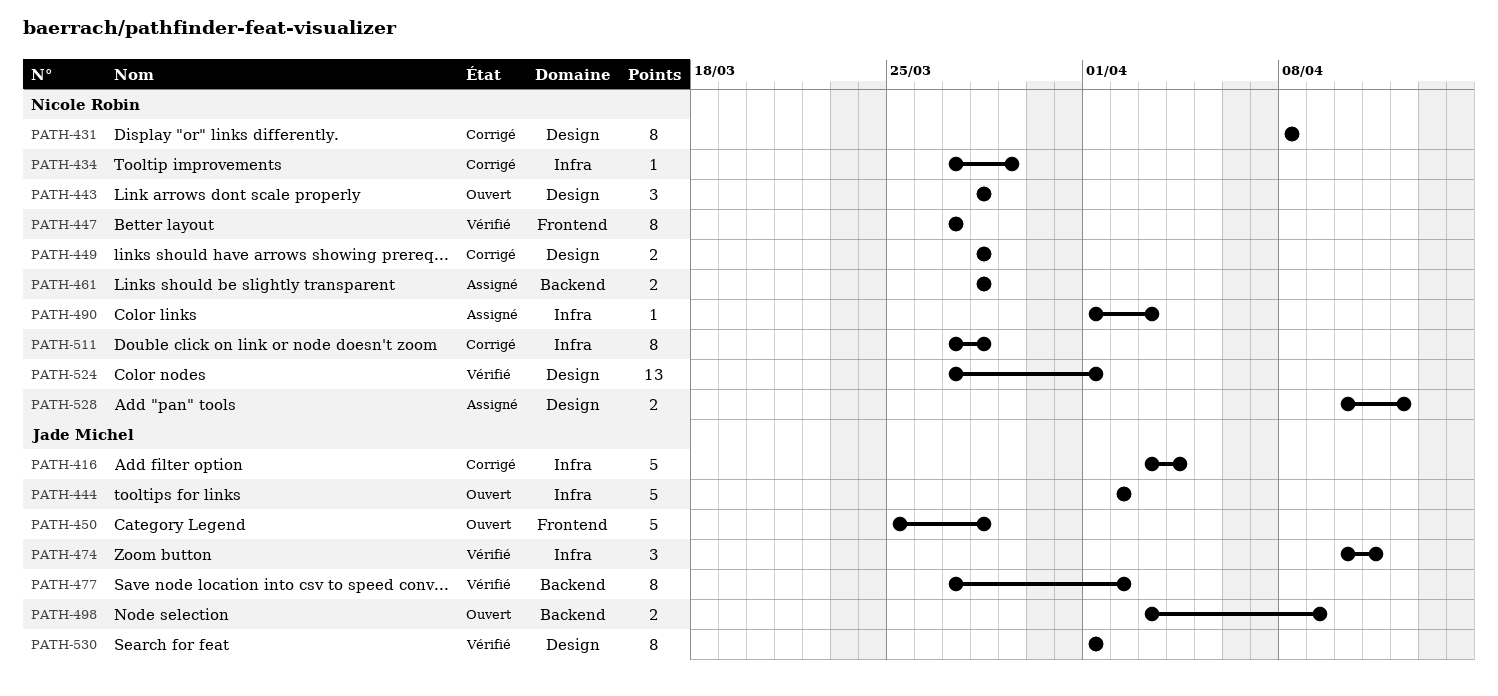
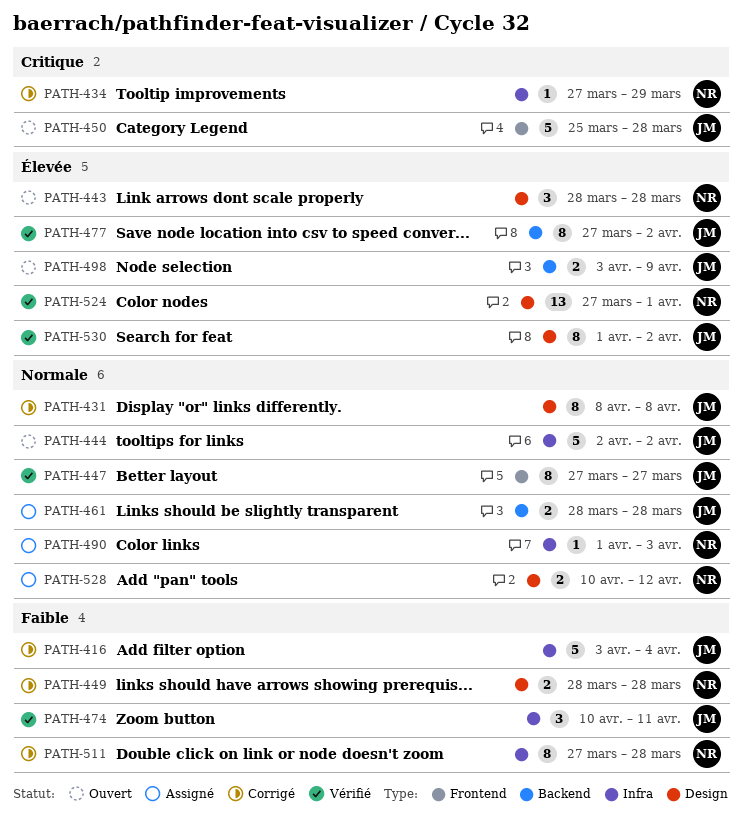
PATH-431, owner: Nicole Robin -> Jade Michel
PATH-447, owner: Nicole Robin -> Jade Michel
PATH-461, owner: Nicole Robin -> Jade Michel
PATH-530, due: Apr 1 -> Apr 2

